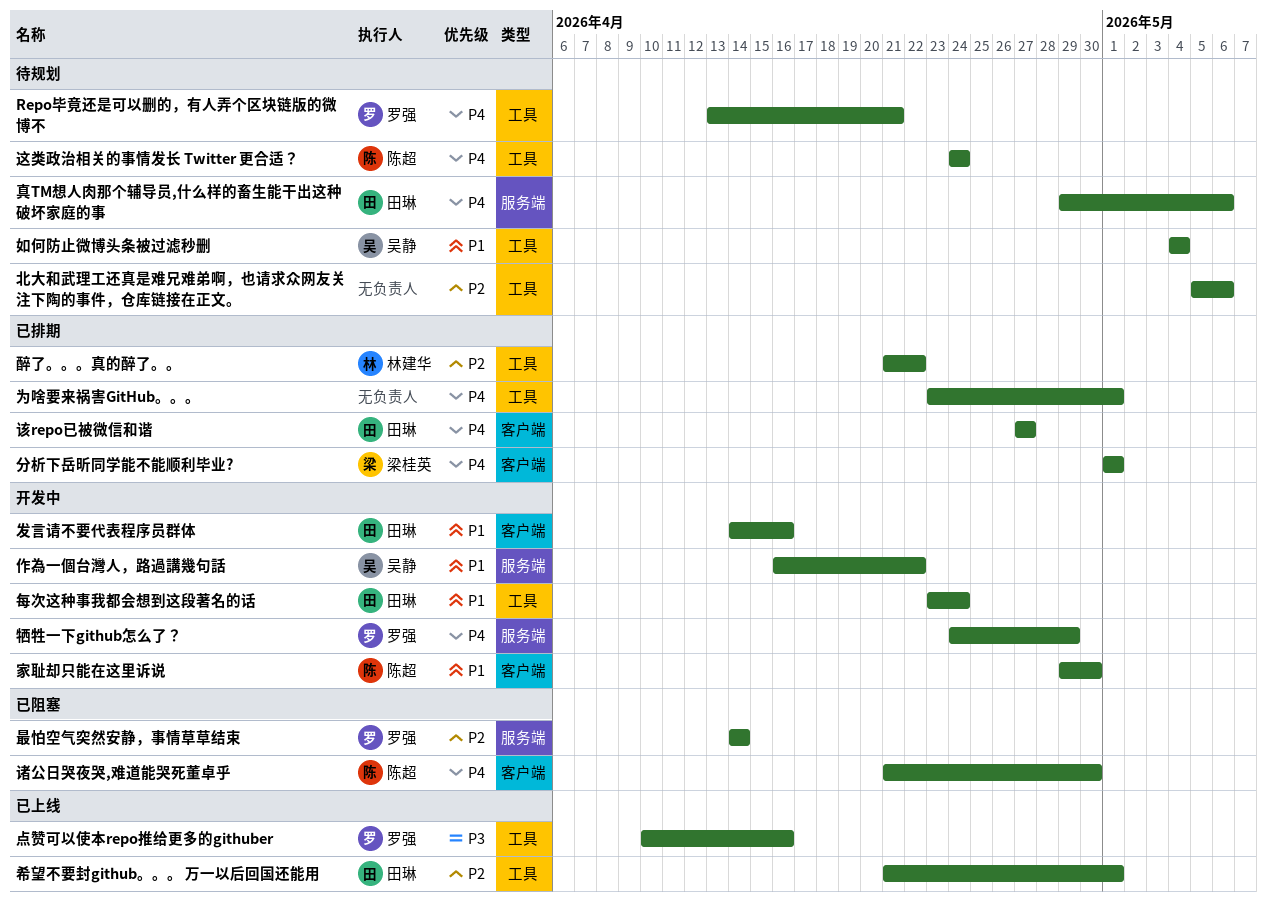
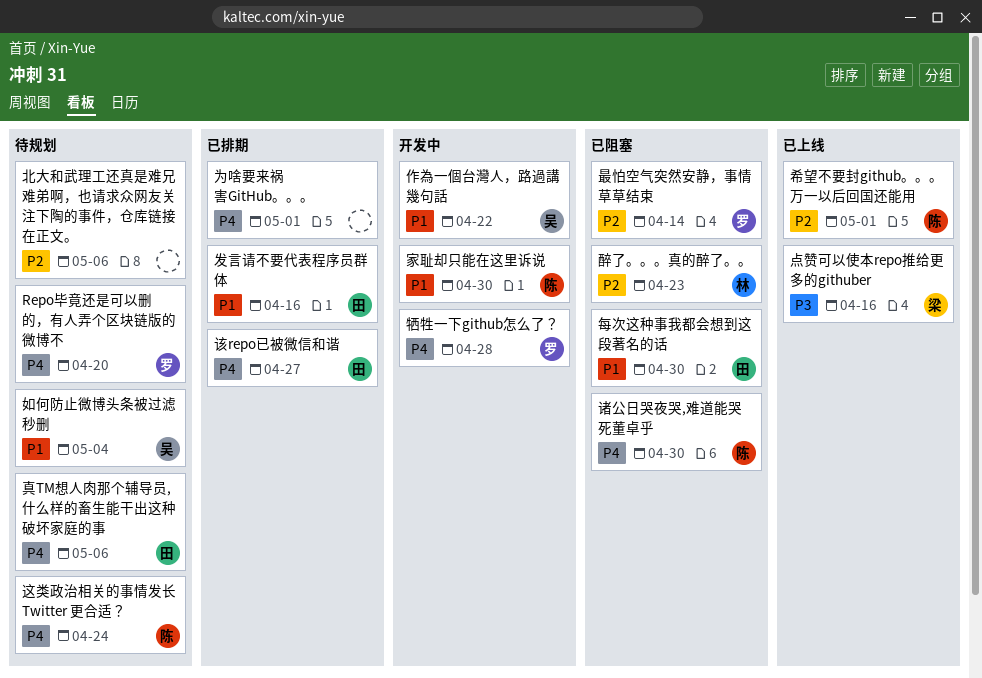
Repo毕竟还是可以删的，有人弄个区块链版的微博不, due: Apr 21 -> Apr 20
分析下岳昕同学能不能顺利毕业?: present -> none
发言请不要代表程序员群体, status: 开发中 -> 已排期
希望不要封github。。。 万一以后回国还能用, owner: 田琳 -> 陈超
每次这种事我都会想到这段著名的话, status: 开发中 -> 已阻塞
每次这种事我都会想到这段著名的话, due: Apr 24 -> Apr 30
点赞可以使本repo推给更多的githuber, owner: 罗强 -> 梁桂英
牺牲一下github怎么了？, due: Apr 29 -> Apr 28
醉了。。。真的醉了。。, status: 已排期 -> 已阻塞
醉了。。。真的醉了。。, due: Apr 22 -> Apr 23

